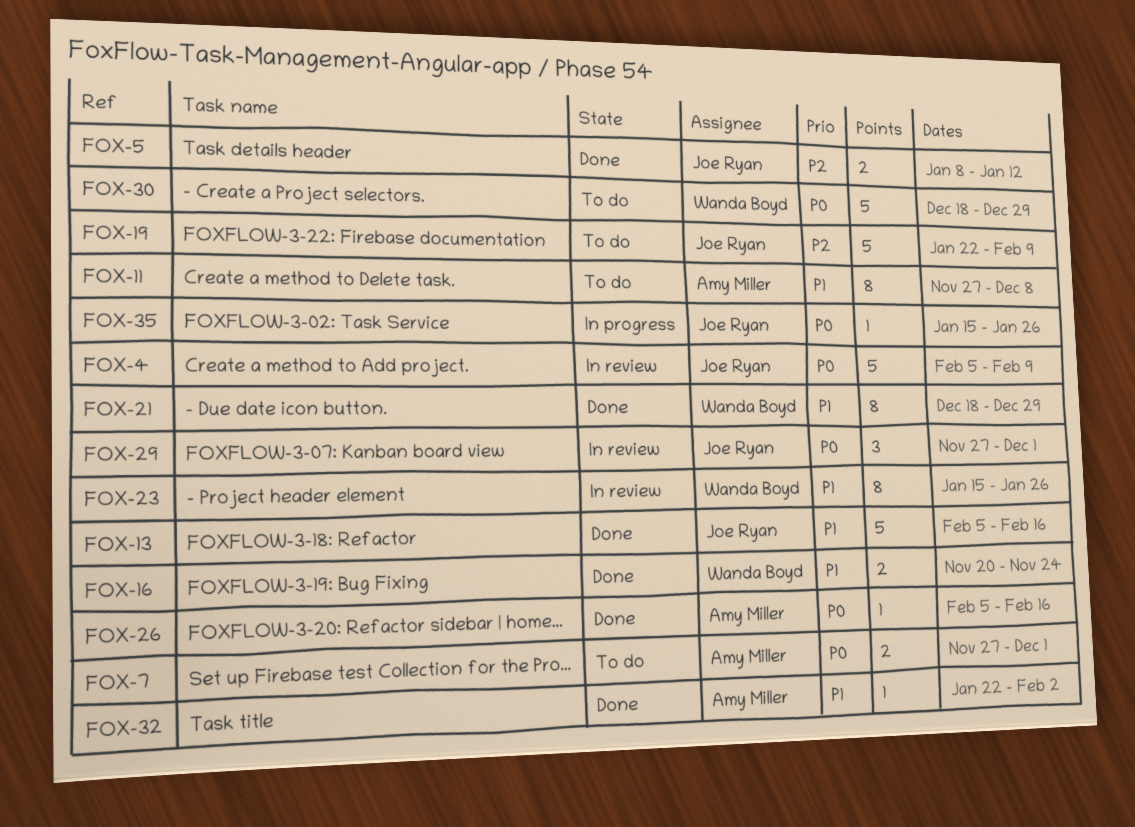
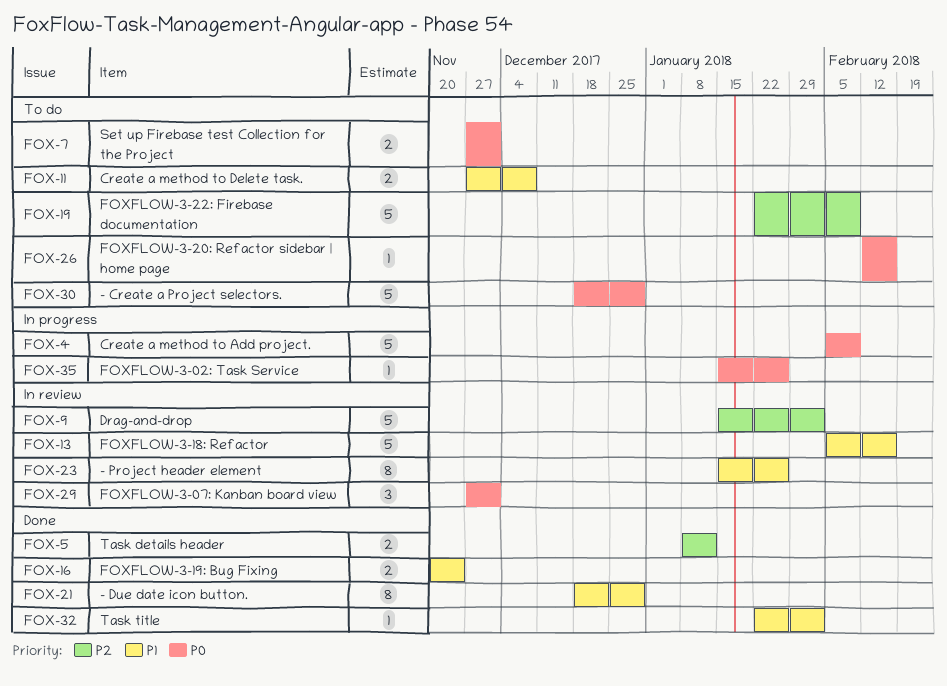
FOX-4, status: In review -> In progress
FOX-9: none -> present
FOX-11, estimate: 8 -> 2
FOX-13, status: Done -> In review
FOX-26, status: Done -> To do
FOX-26, start: Feb 5 -> Feb 12

